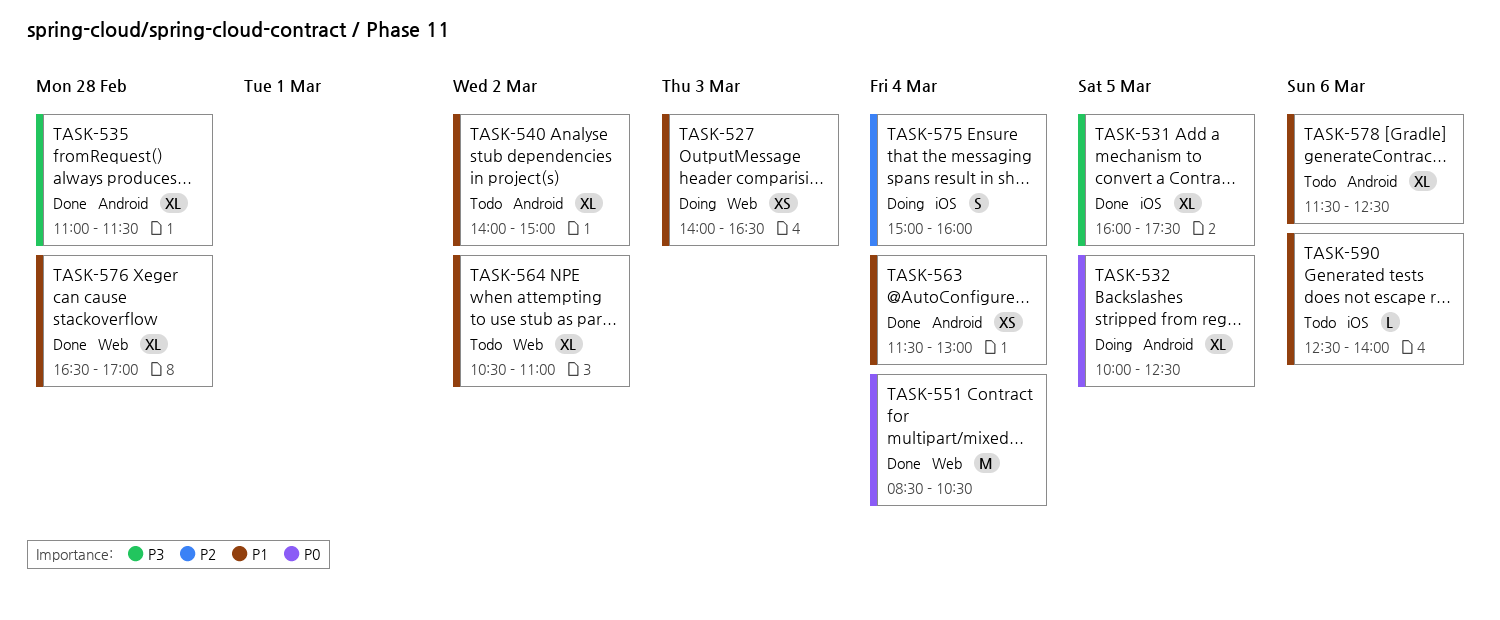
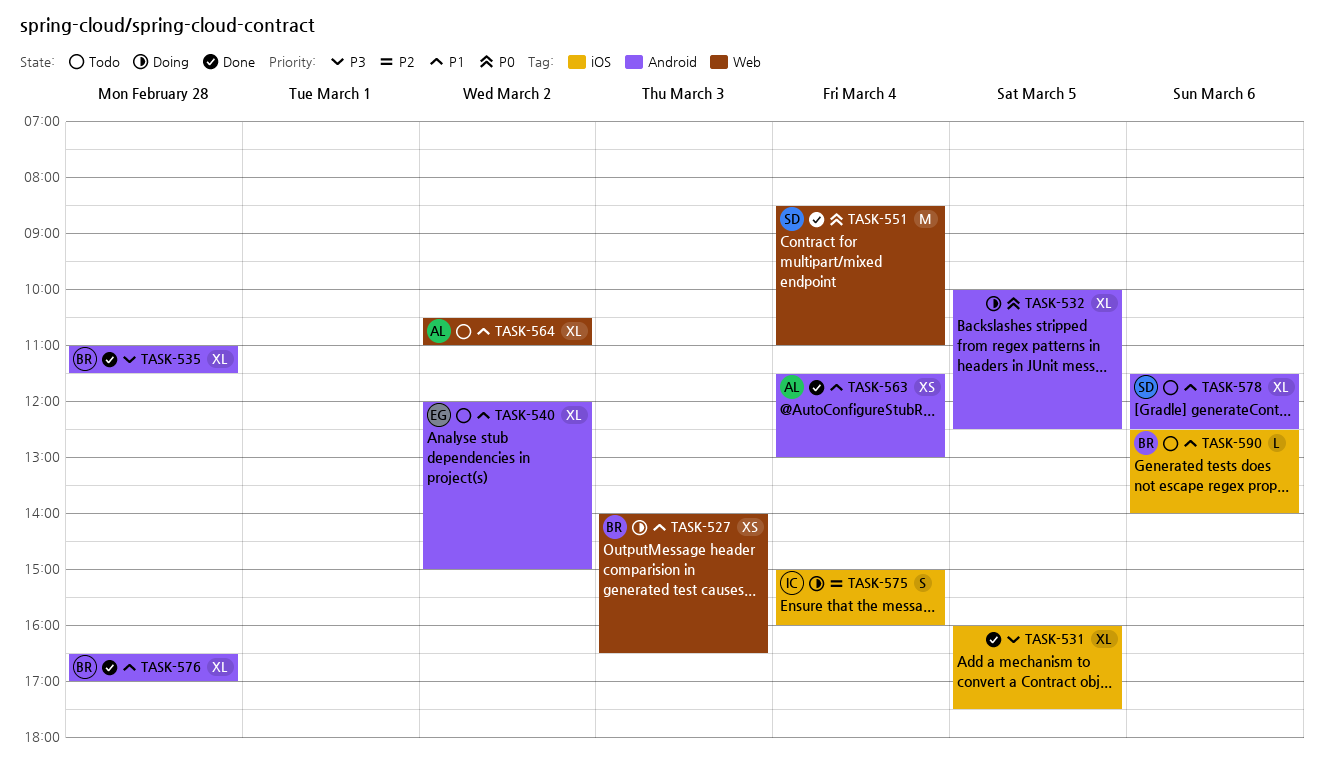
TASK-540, begins: 14:00 -> 12:00
TASK-551, ends: 10:30 -> 11:00
TASK-576, label: Web -> Android

